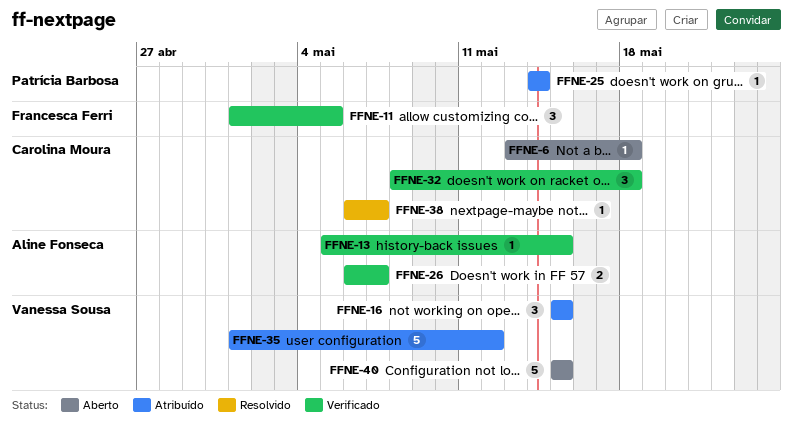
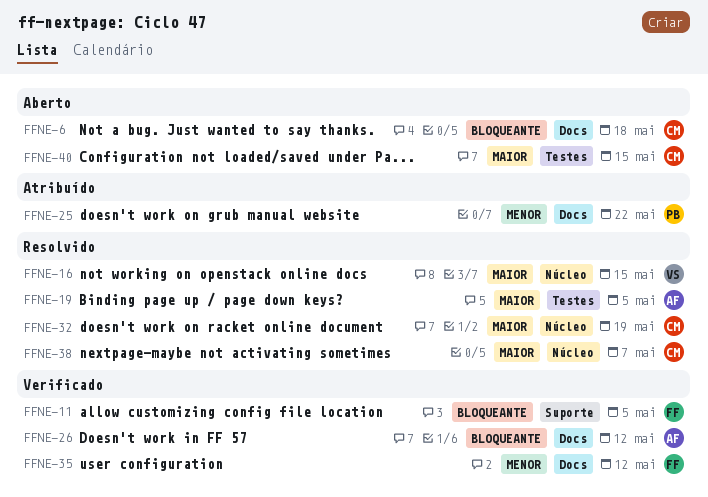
FFNE-13: present -> none
FFNE-16, status: Atribuído -> Resolvido
FFNE-19: none -> present
FFNE-25, due: May 14 -> May 22
FFNE-26, due: May 7 -> May 12
FFNE-32, status: Verificado -> Resolvido
FFNE-32, due: May 18 -> May 19
FFNE-35, status: Atribuído -> Verificado
FFNE-35, owner: Vanessa Sousa -> Francesca Ferri
FFNE-40, owner: Vanessa Sousa -> Carolina Moura

